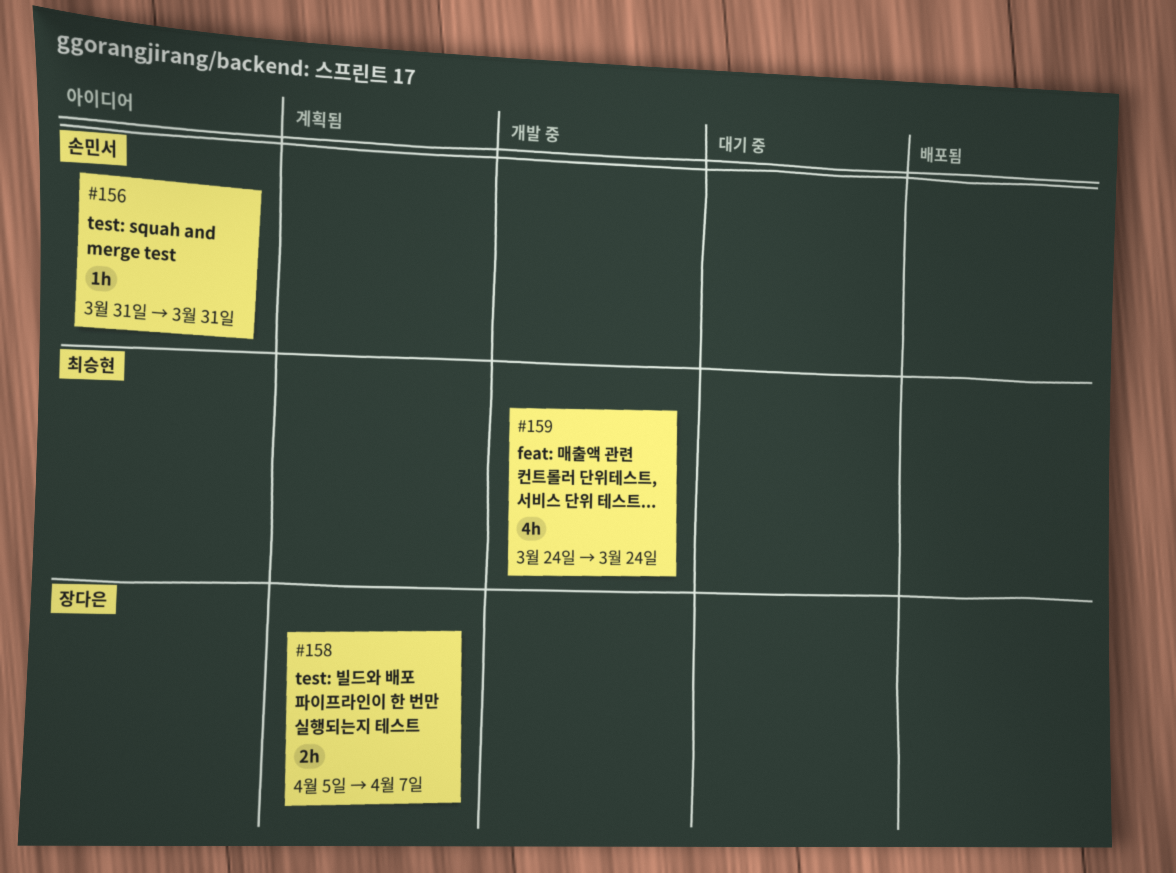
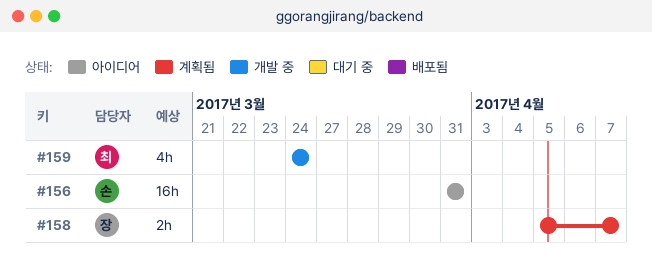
#156, estimate: 1h -> 16h

